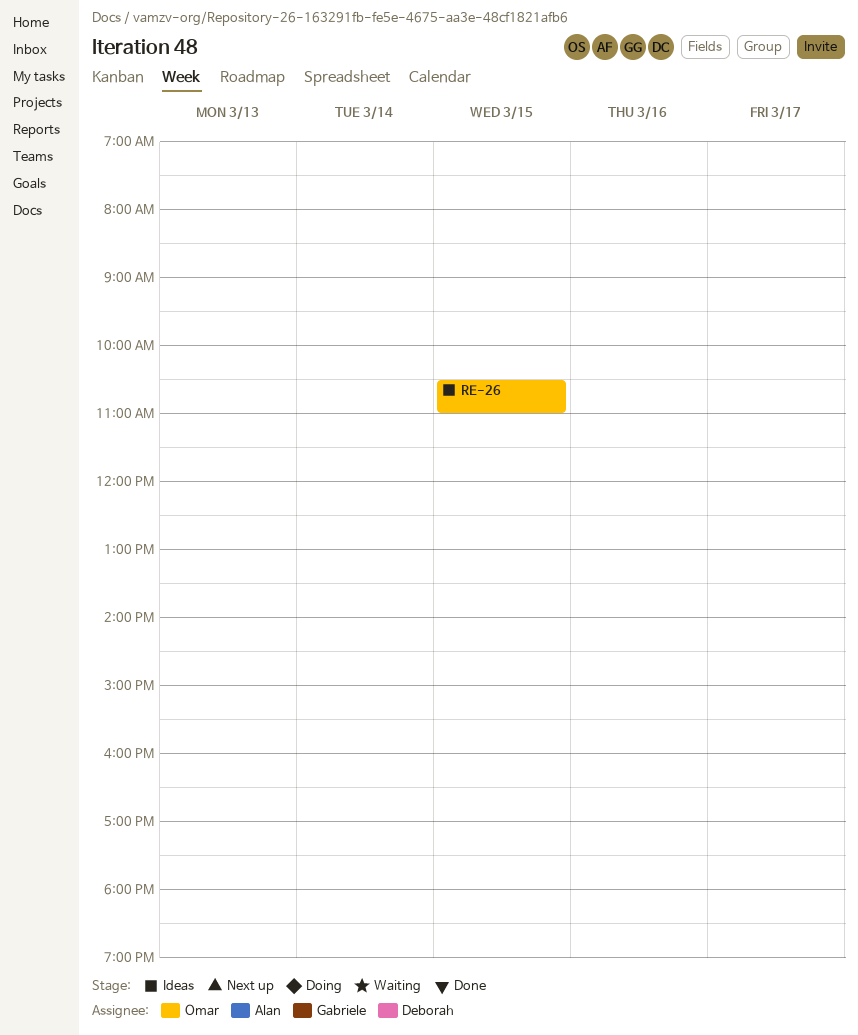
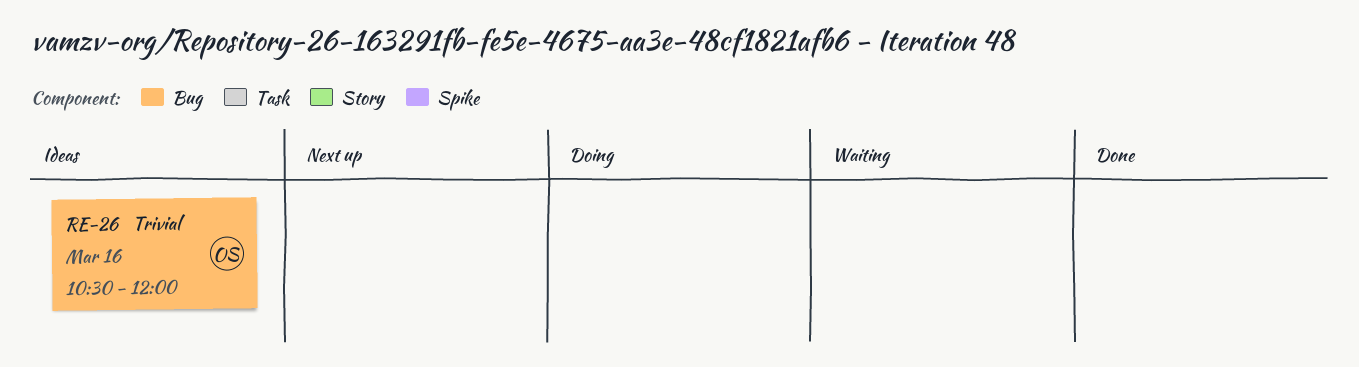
RE-26, day: Mar 15 -> Mar 16
RE-26, ends: 11:00 -> 12:00

